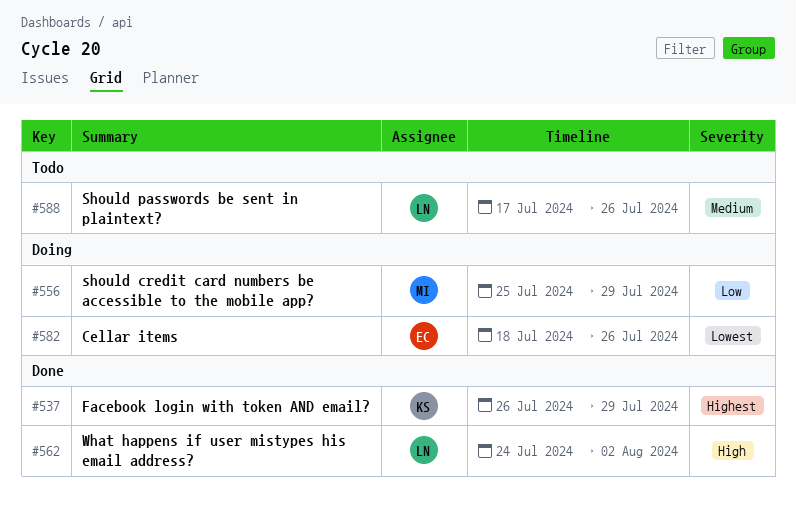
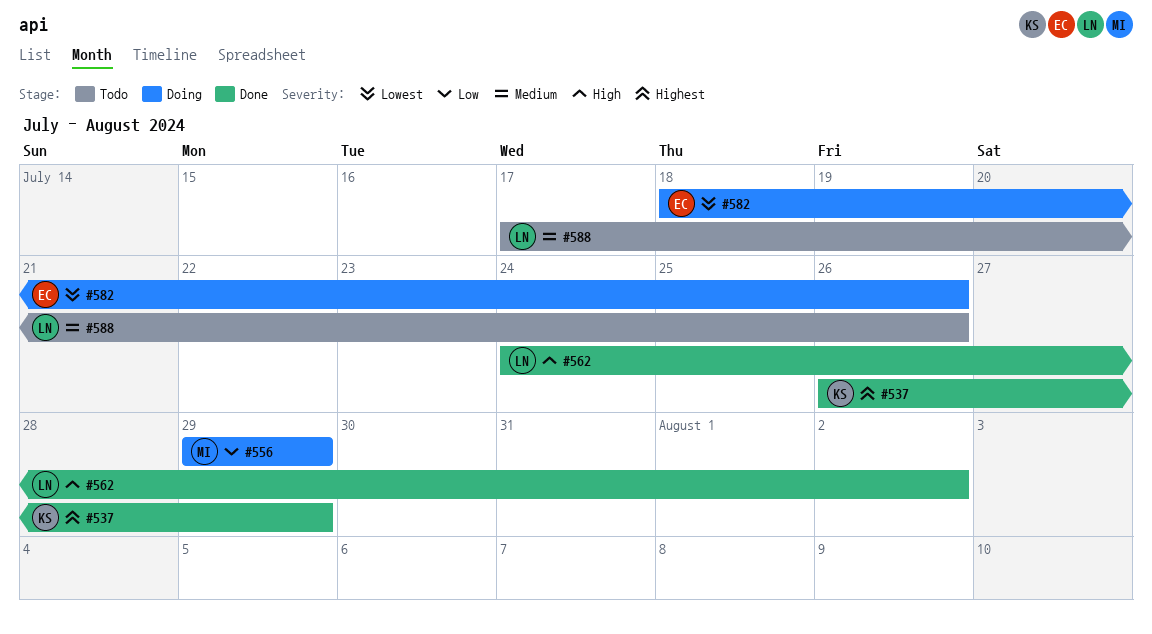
#556, start: Jul 25 -> Jul 29

